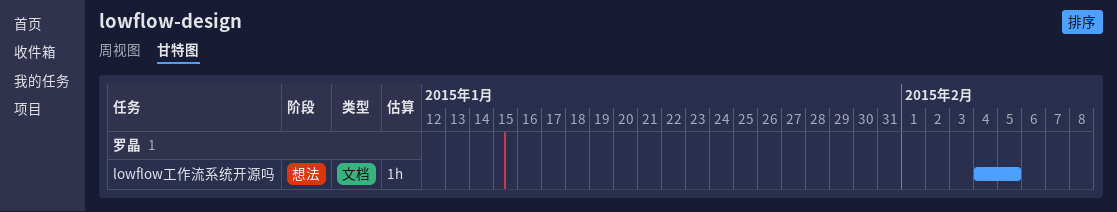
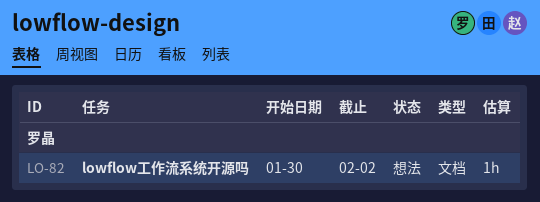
lowflow工作流系统开源吗, start: Feb 4 -> Jan 30
lowflow工作流系统开源吗, due: Feb 5 -> Feb 2

